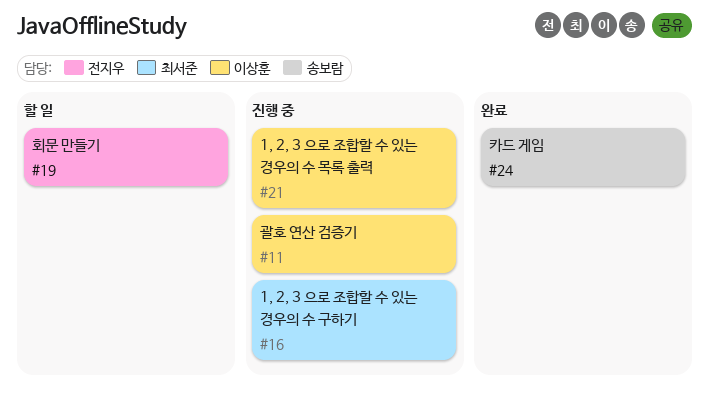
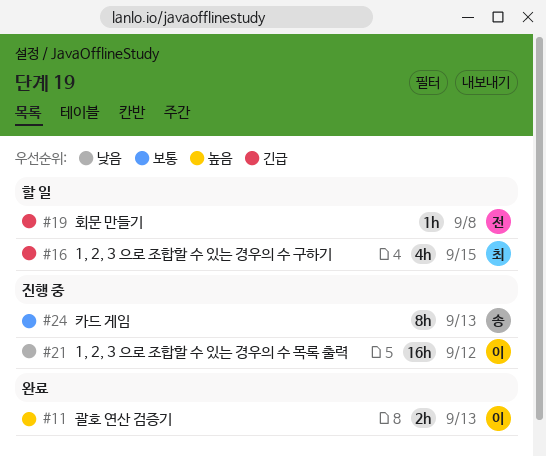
#11, status: 진행 중 -> 완료
#16, status: 진행 중 -> 할 일
#24, status: 완료 -> 진행 중

